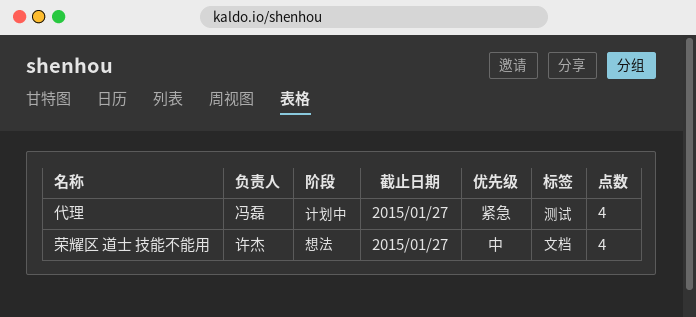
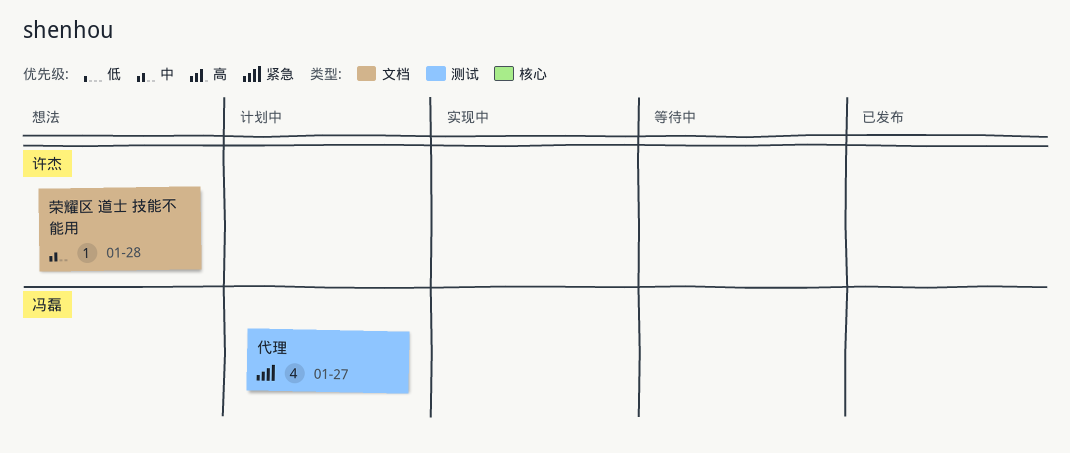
荣耀区 道士 技能不能用, estimate: 4 -> 1
荣耀区 道士 技能不能用, due: Jan 27 -> Jan 28

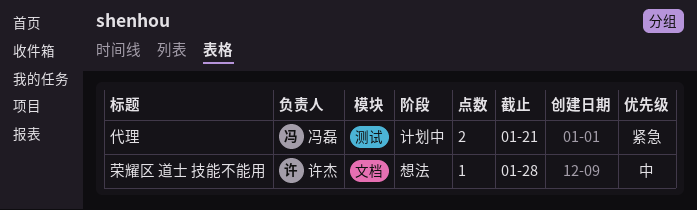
代理, estimate: 4 -> 2
代理, due: Jan 27 -> Jan 21

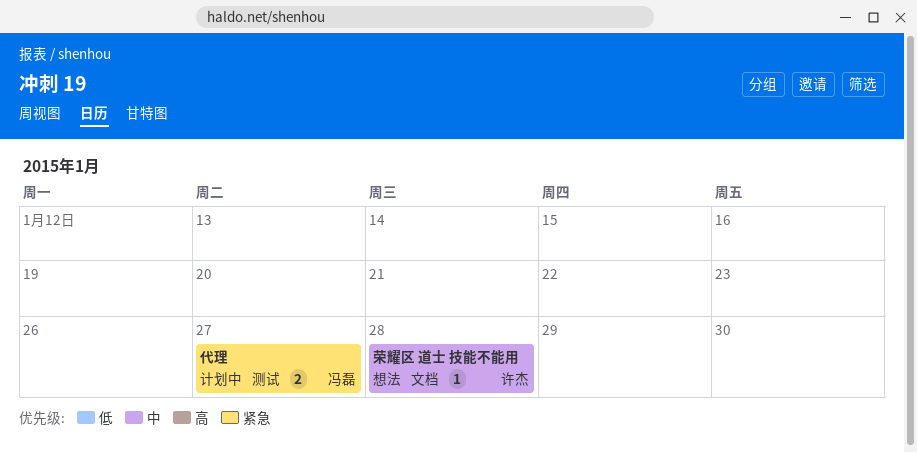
代理, due: Jan 21 -> Jan 27

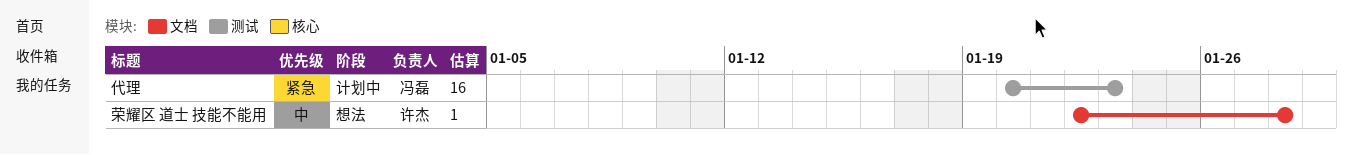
代理, estimate: 2 -> 16
代理, due: Jan 27 -> Jan 23

